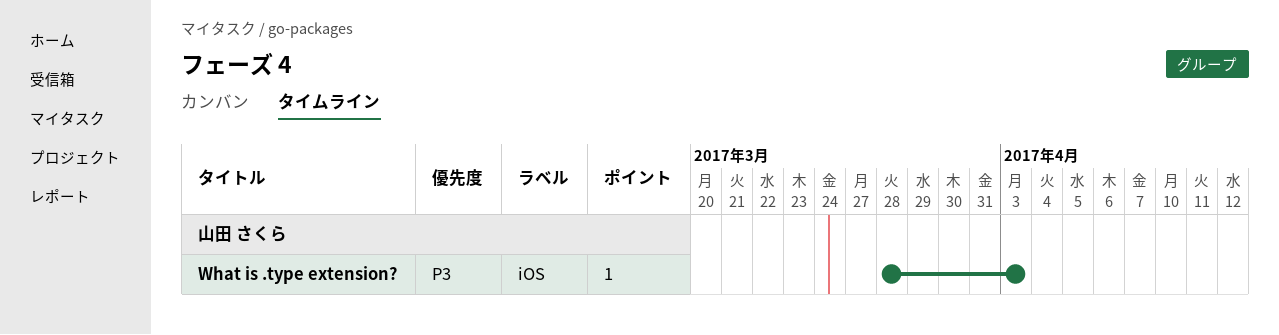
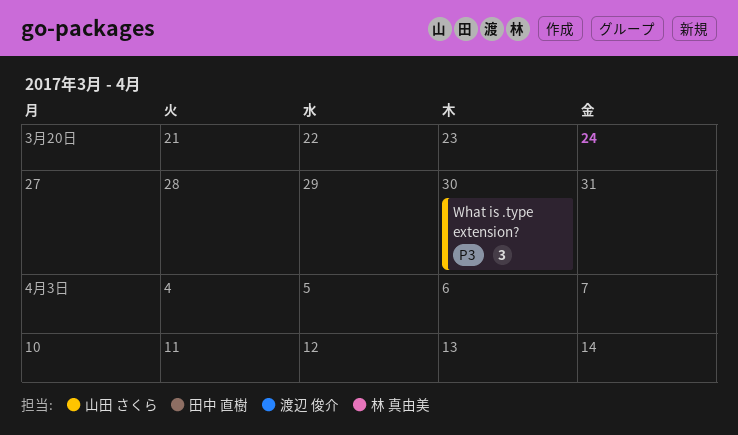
What is .type extension?, estimate: 1 -> 3
What is .type extension?, due: Apr 3 -> Mar 30

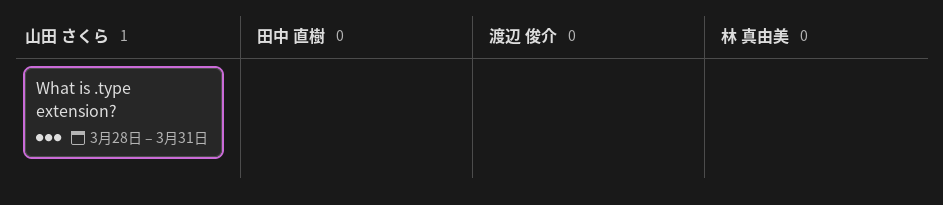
What is .type extension?, due: Mar 30 -> Mar 31

